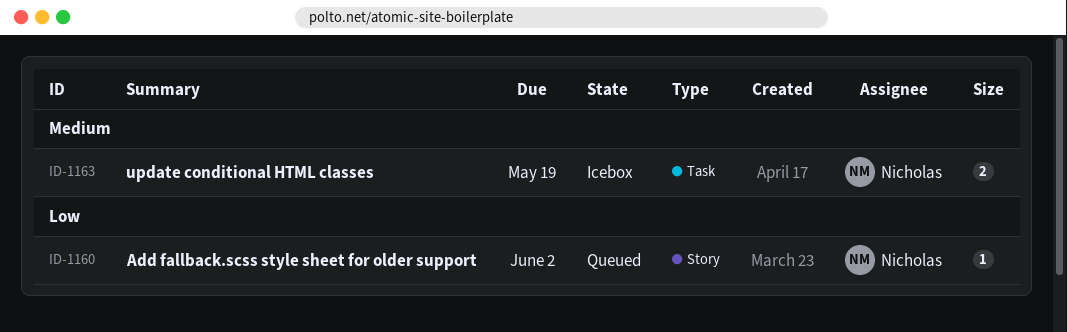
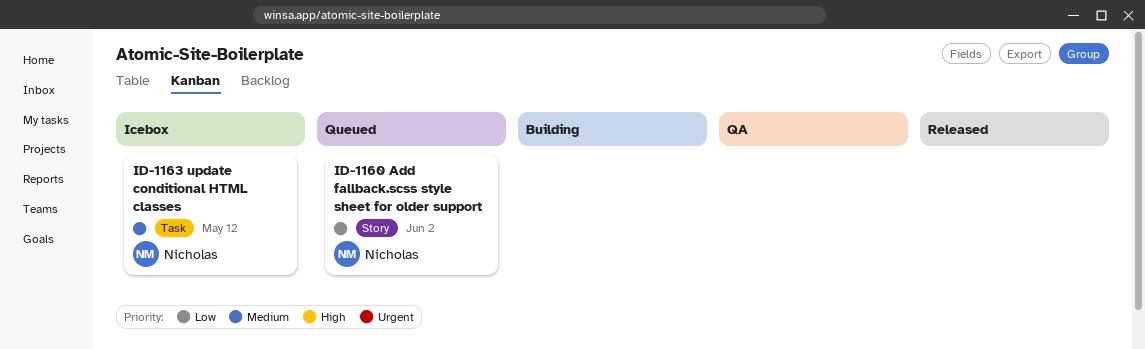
ID-1163, due: May 19 -> May 12

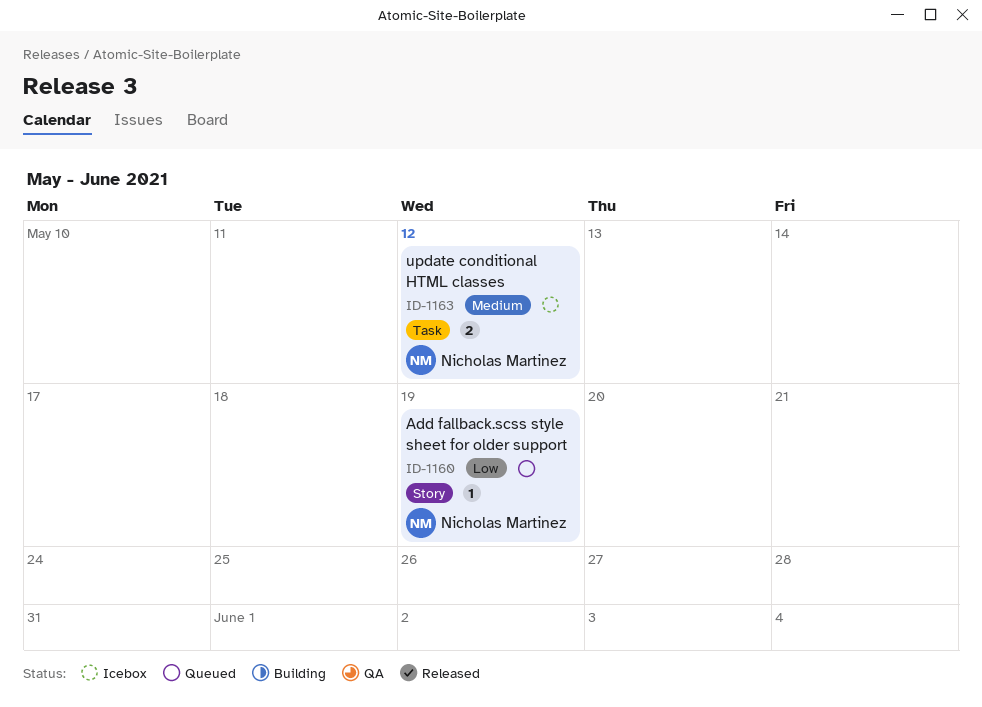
ID-1160, due: Jun 2 -> May 19

